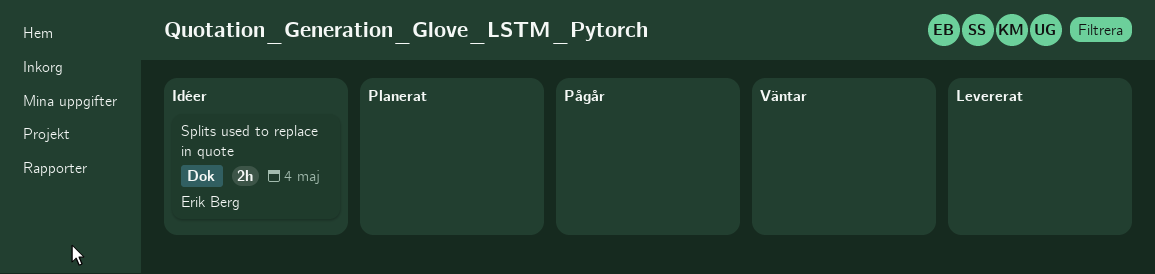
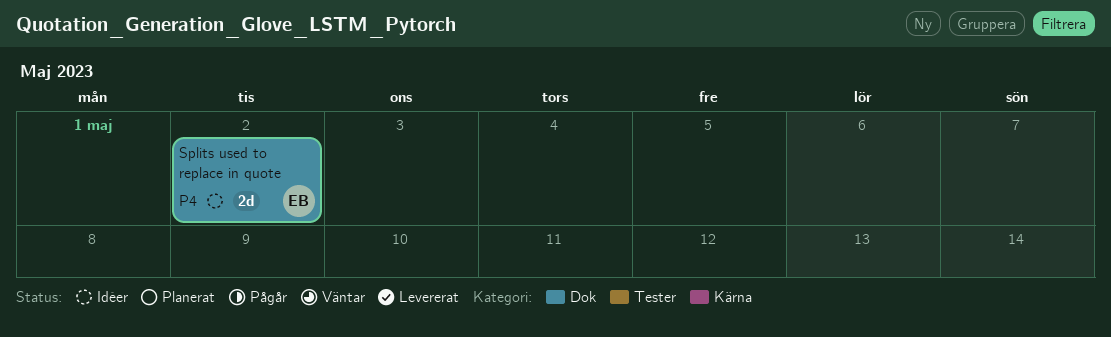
Splits used to replace in quote, estimate: 2h -> 2d
Splits used to replace in quote, due: May 4 -> May 2

